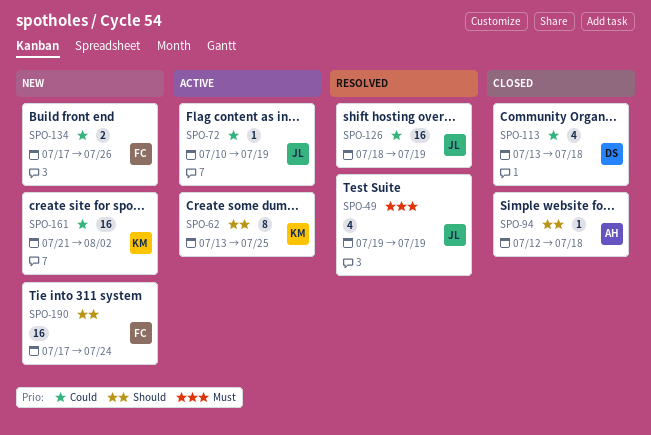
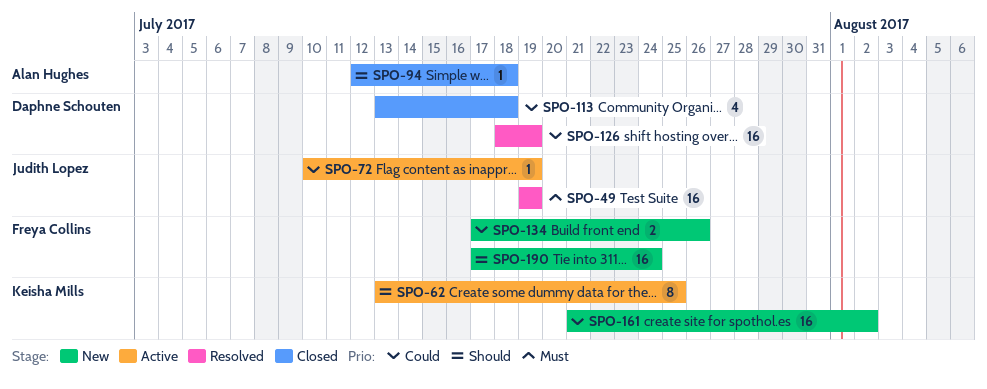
SPO-49, estimate: 4 -> 16
SPO-126, owner: Judith Lopez -> Daphne Schouten

